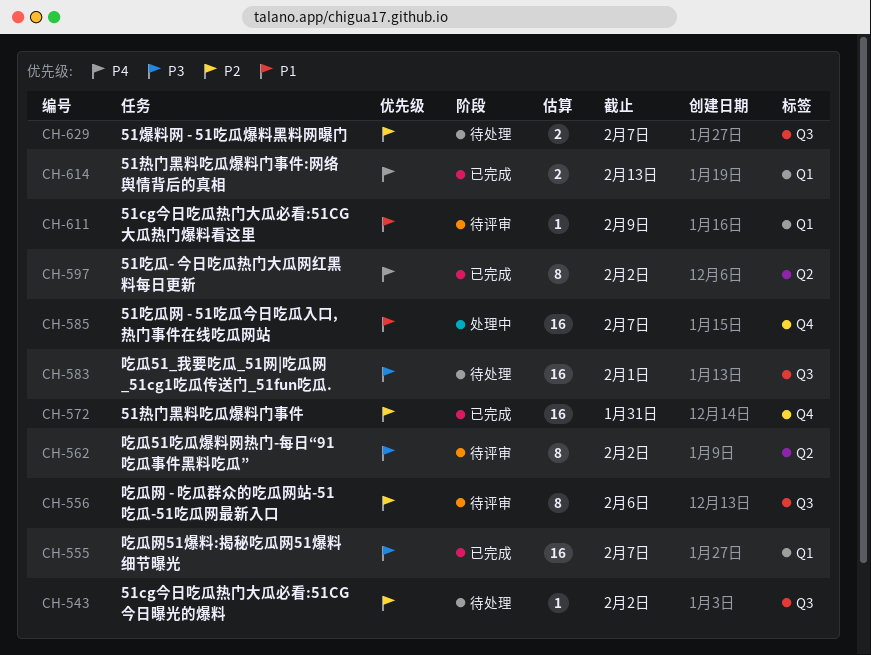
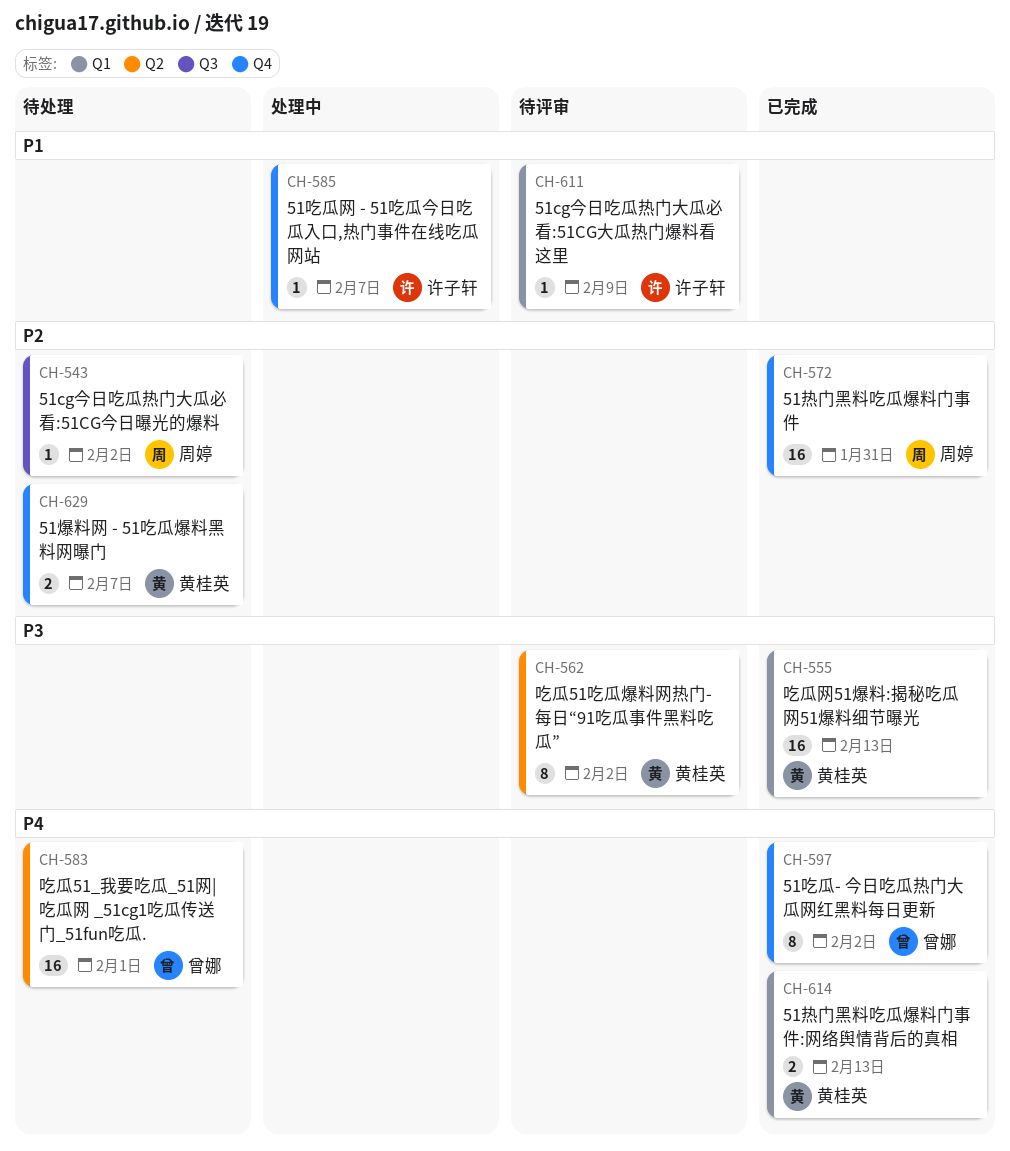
CH-555, due: Feb 7 -> Feb 13
CH-556: present -> none
CH-583, priority: P3 -> P4
CH-583, label: Q3 -> Q2
CH-585, estimate: 16 -> 1
CH-597, label: Q2 -> Q4
CH-629, label: Q3 -> Q4

